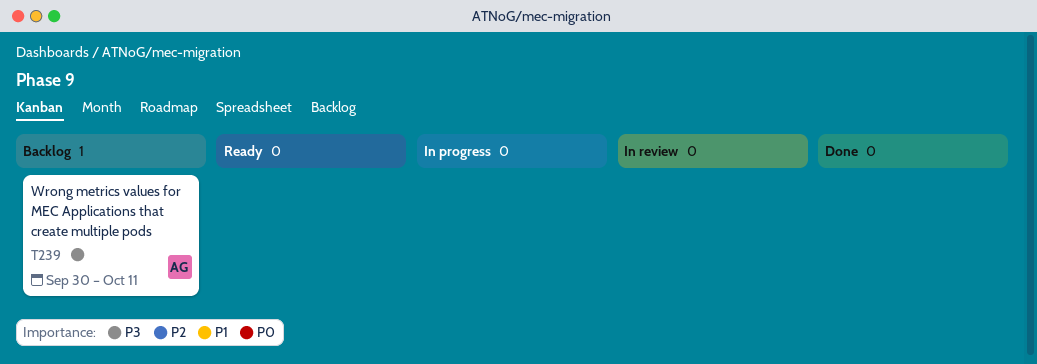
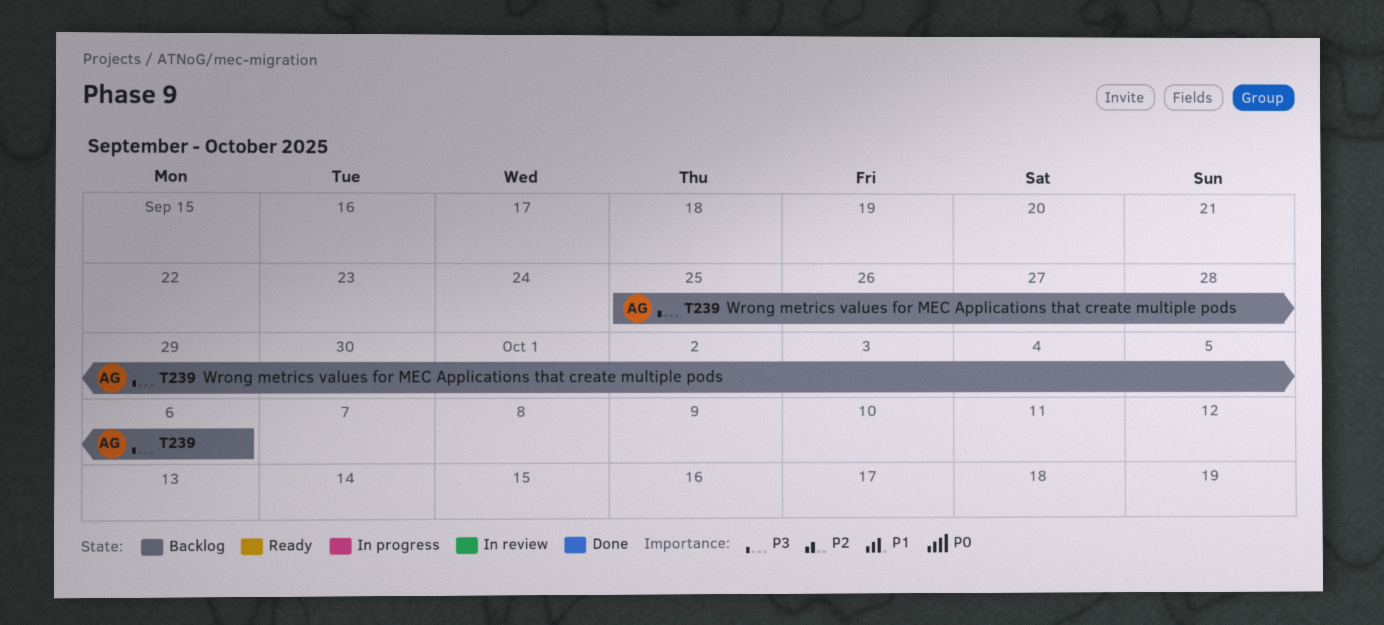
T239, start: Sep 30 -> Sep 25
T239, due: Oct 11 -> Oct 6

